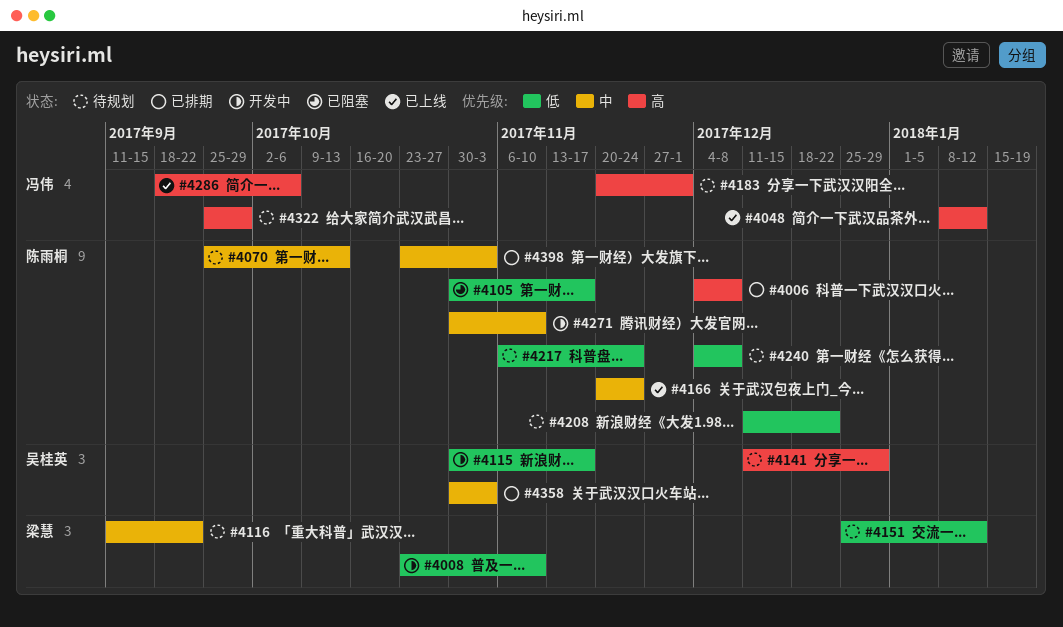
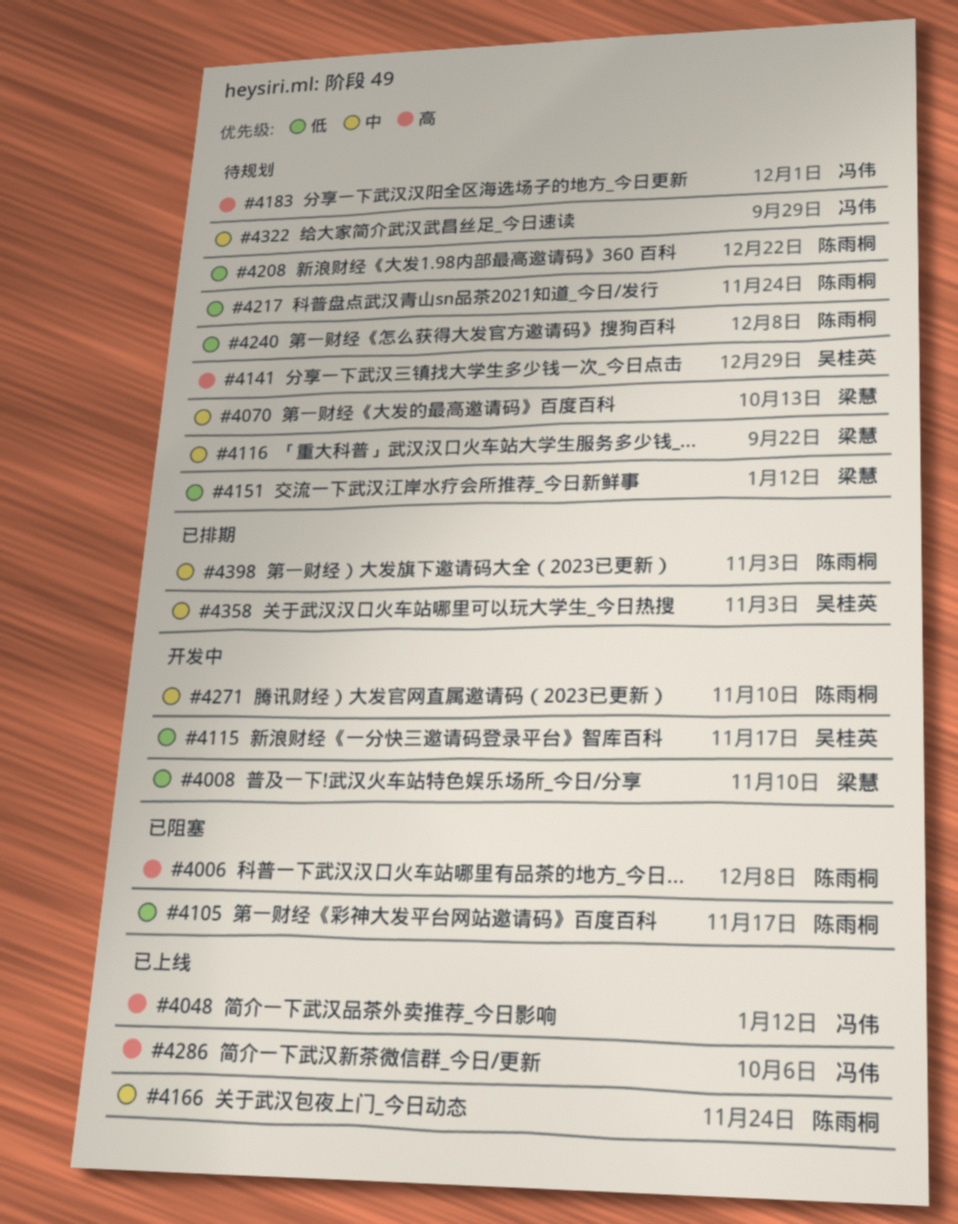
#4006, status: 已排期 -> 已阻塞
#4070, owner: 陈雨桐 -> 梁慧
#4322, priority: 高 -> 中

